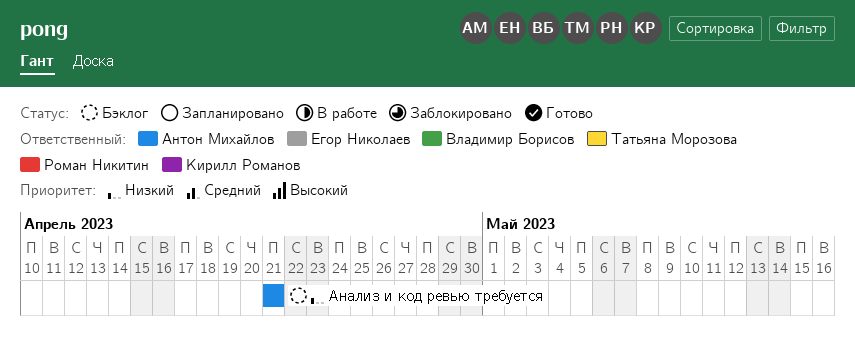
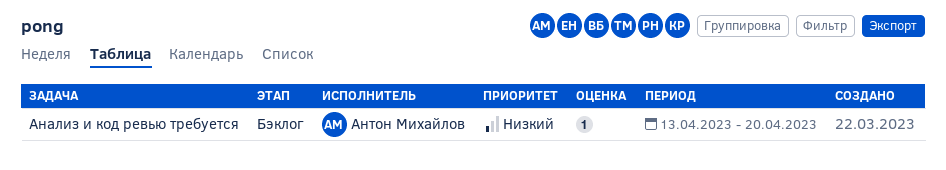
Анализ и код ревью требуется, start: Apr 21 -> Apr 13
Анализ и код ревью требуется, due: Apr 21 -> Apr 20

